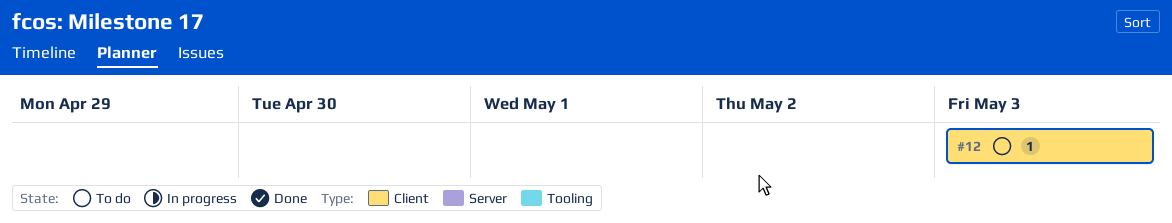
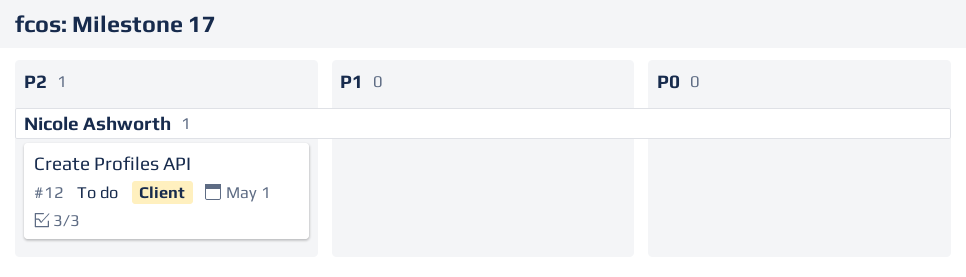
#12, due: May 3 -> May 1

